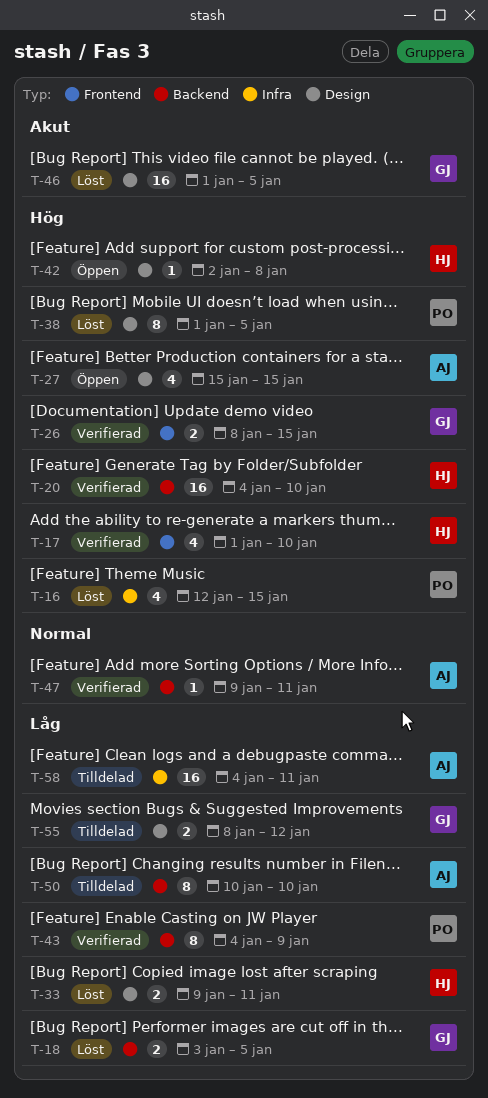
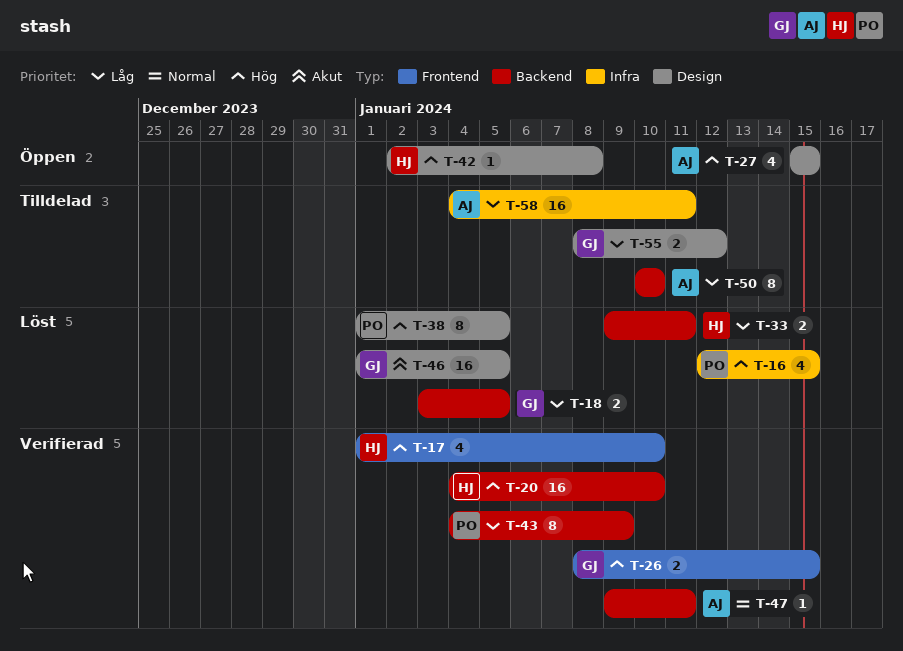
T-33, label: Design -> Backend

